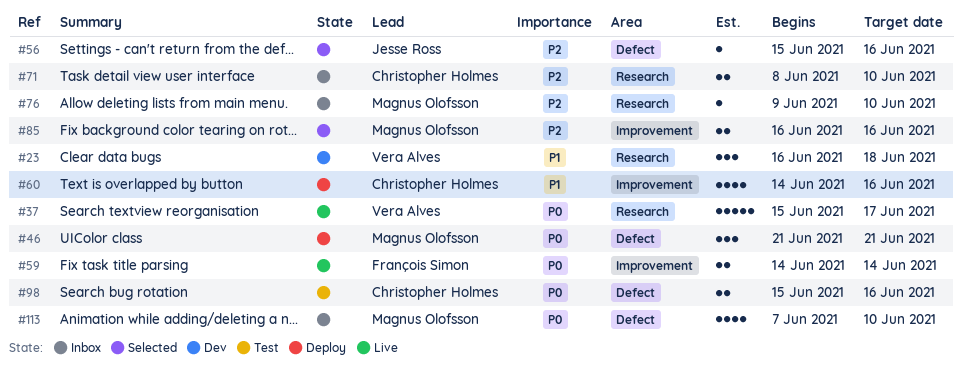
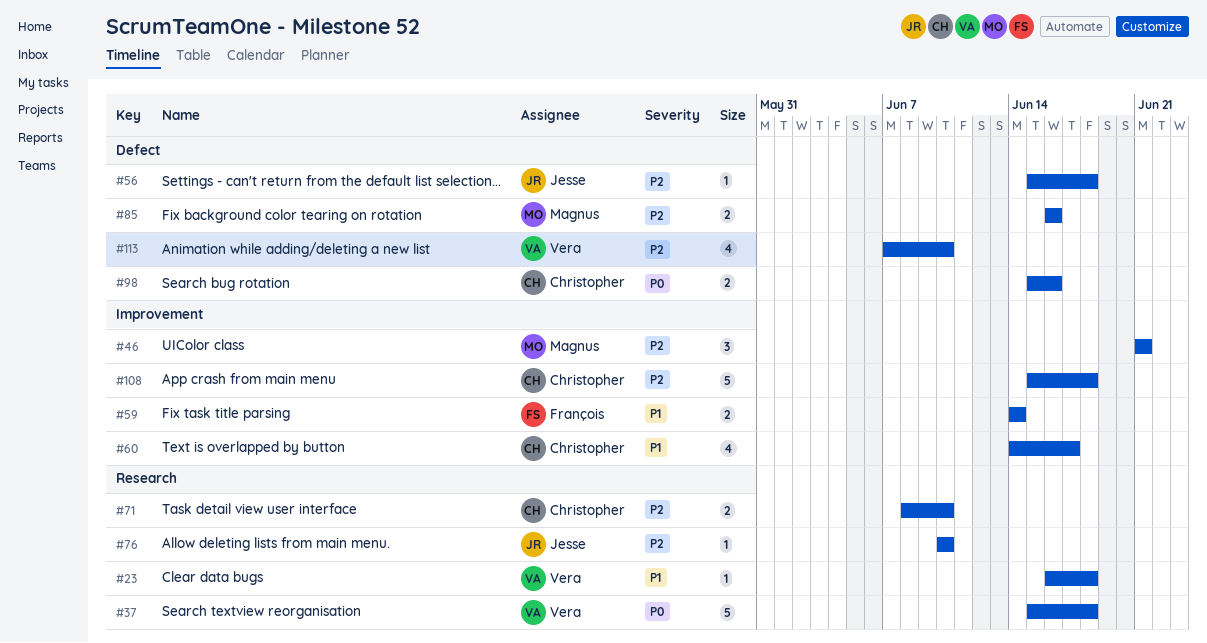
#23, estimate: 3 -> 1
#37, due: Jun 17 -> Jun 18
#46, priority: P0 -> P2
#46, label: Defect -> Improvement
#56, due: Jun 16 -> Jun 18
#59, priority: P0 -> P1
#60, due: Jun 16 -> Jun 17
#76, owner: Magnus Olofsson -> Jesse Ross
#76, start: Jun 9 -> Jun 10
#85, label: Improvement -> Defect
#108: none -> present
#113, owner: Magnus Olofsson -> Vera Alves
#113, priority: P0 -> P2

